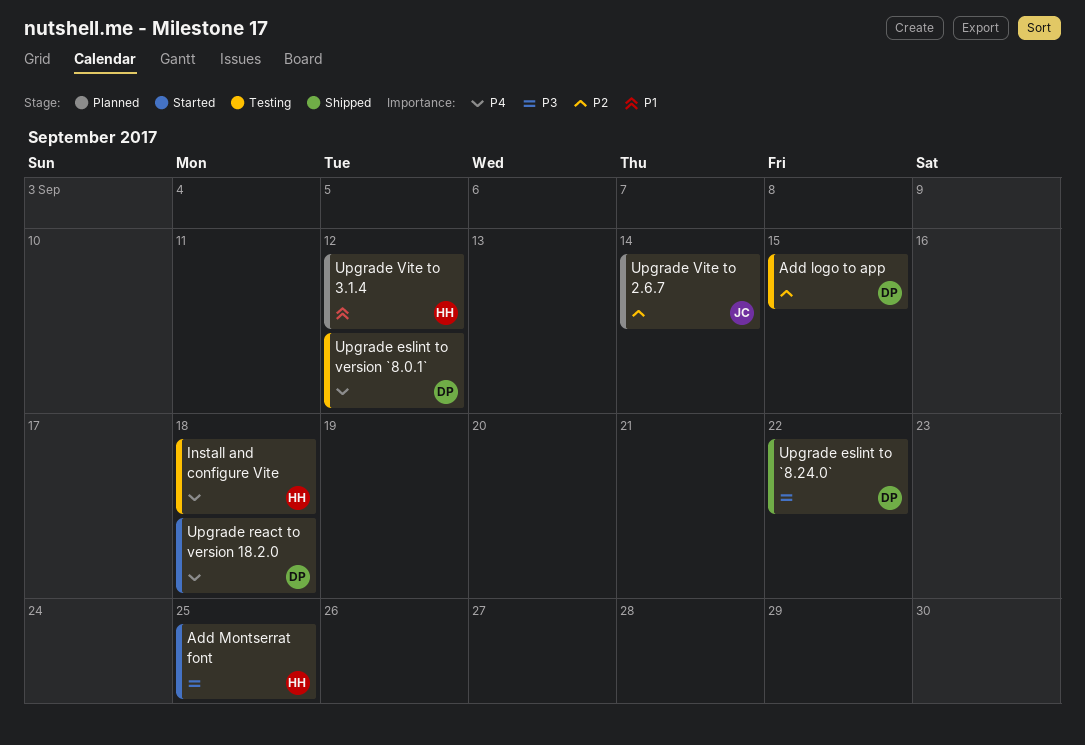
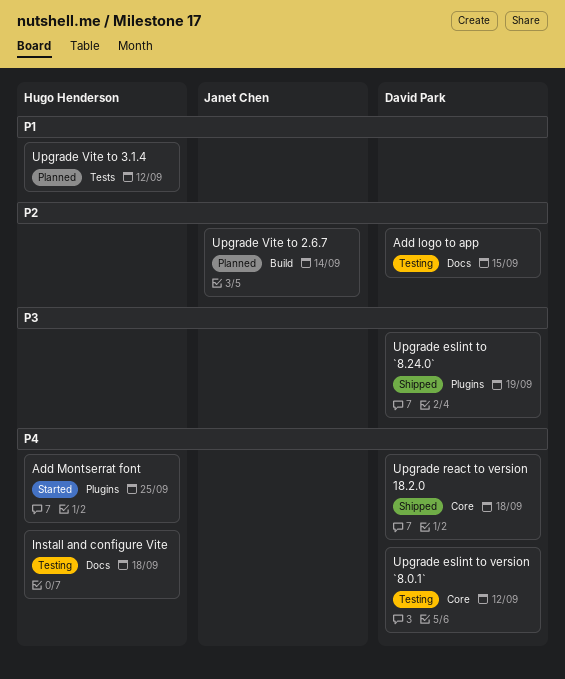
Add Montserrat font, priority: P3 -> P4
Upgrade eslint to `8.24.0`, due: Sep 22 -> Sep 19
Upgrade react to version 18.2.0, status: Started -> Shipped

